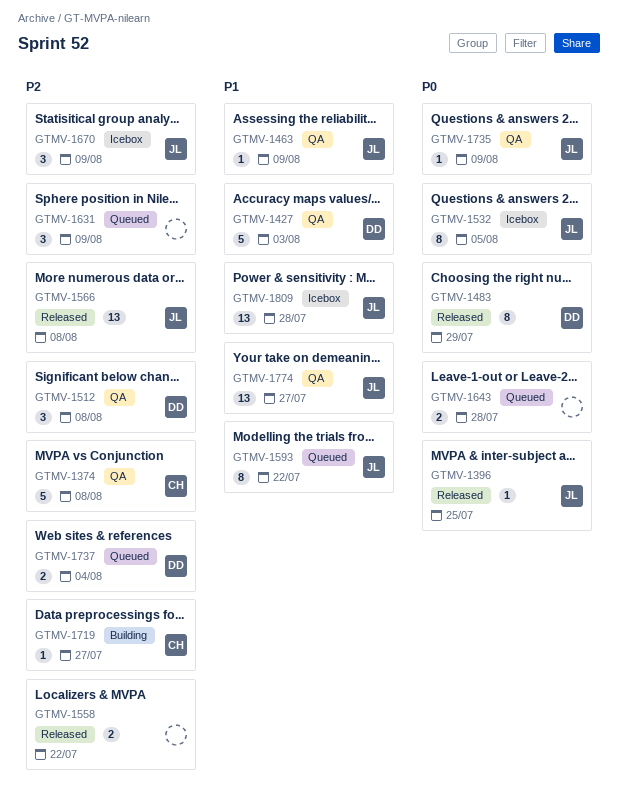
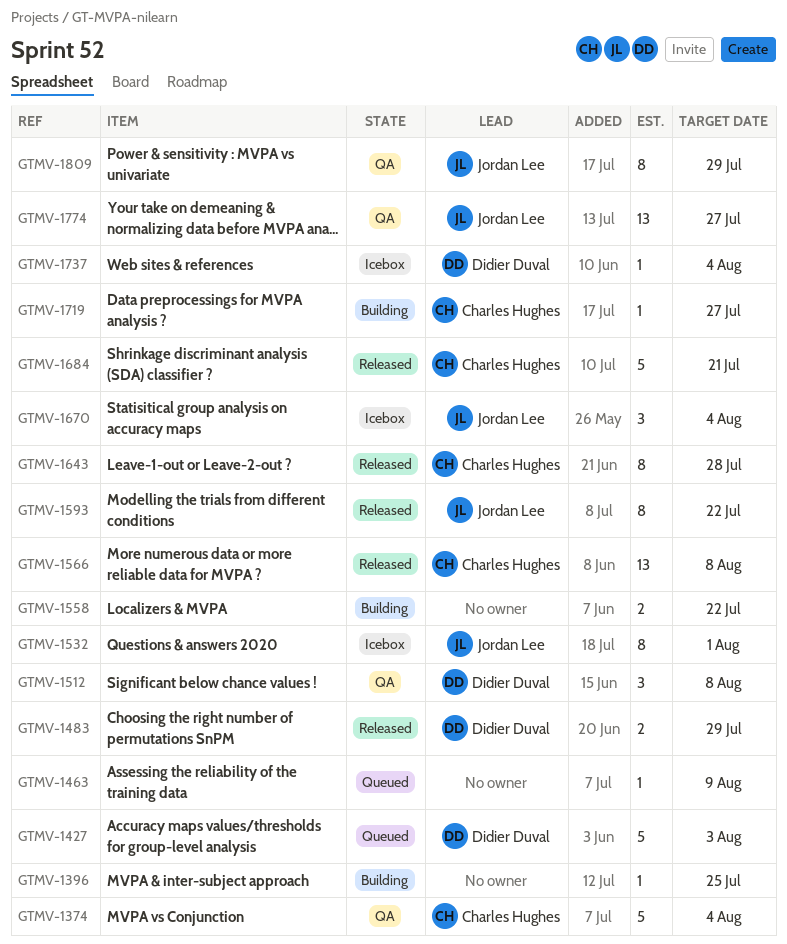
GTMV-1374, due: Aug 8 -> Aug 4
GTMV-1396, status: Released -> Building
GTMV-1396, owner: Jordan Lee -> none
GTMV-1427, status: QA -> Queued
GTMV-1463, status: QA -> Queued
GTMV-1463, owner: Jordan Lee -> none
GTMV-1483, estimate: 8 -> 2
GTMV-1532, due: Aug 5 -> Aug 1
GTMV-1558, status: Released -> Building
GTMV-1566, owner: Jordan Lee -> Charles Hughes
GTMV-1593, status: Queued -> Released
GTMV-1631: present -> none
GTMV-1643, status: Queued -> Released
GTMV-1643, owner: none -> Charles Hughes
GTMV-1643, estimate: 2 -> 8
GTMV-1670, due: Aug 9 -> Aug 4
GTMV-1684: none -> present
GTMV-1735: present -> none
GTMV-1737, status: Queued -> Icebox
GTMV-1737, estimate: 2 -> 1
GTMV-1809, status: Icebox -> QA
GTMV-1809, estimate: 13 -> 8
GTMV-1809, due: Jul 28 -> Jul 29

